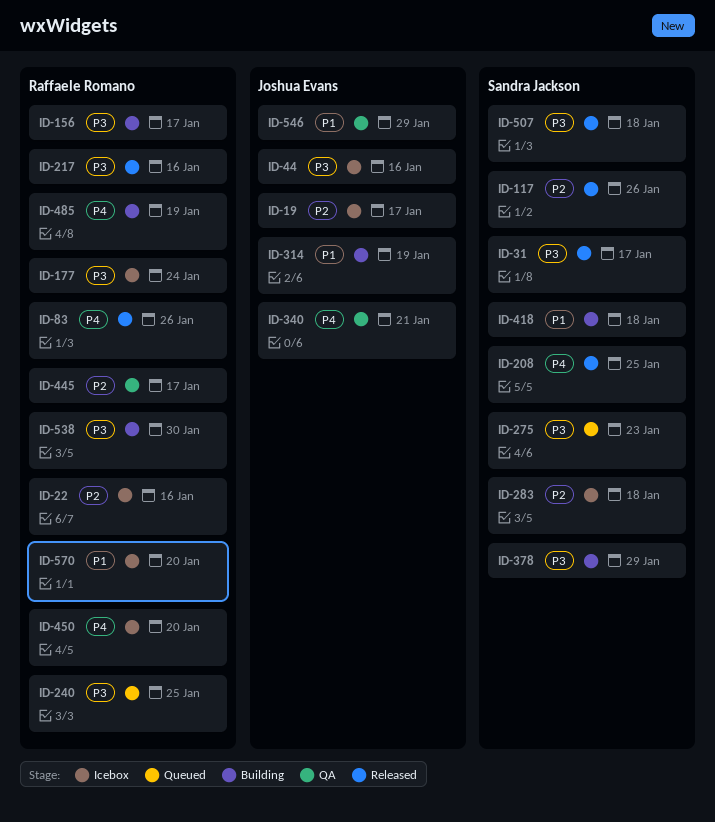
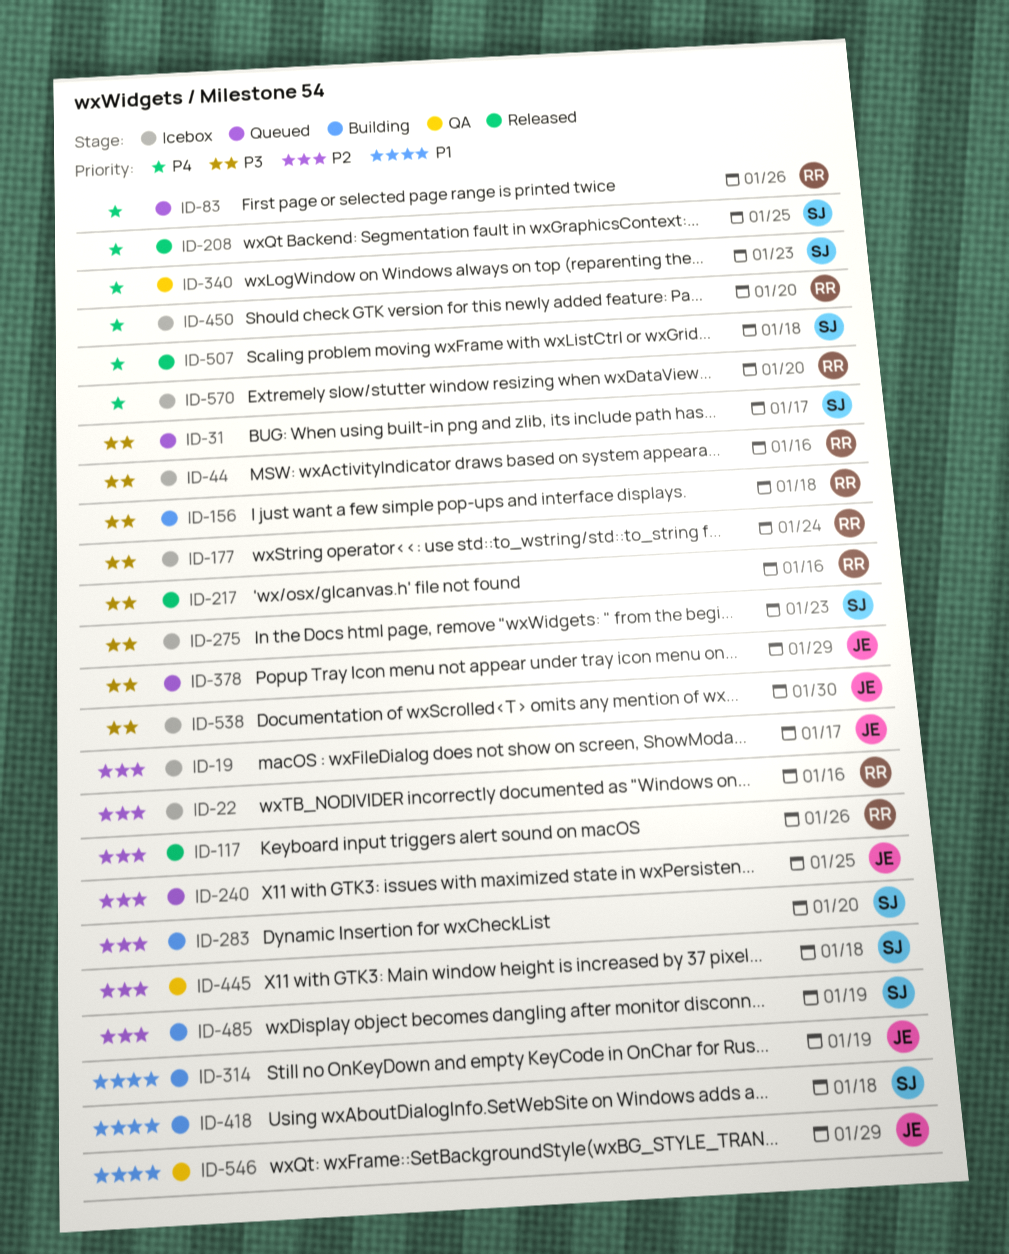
ID-31, status: Released -> Queued
ID-44, owner: Joshua Evans -> Raffaele Romano
ID-83, status: Released -> Queued
ID-117, owner: Sandra Jackson -> Raffaele Romano
ID-156, due: Jan 17 -> Jan 18
ID-240, owner: Raffaele Romano -> Joshua Evans
ID-240, priority: P3 -> P2
ID-275, status: Queued -> Icebox
ID-283, status: Icebox -> Building
ID-283, due: Jan 18 -> Jan 20
ID-340, owner: Joshua Evans -> Sandra Jackson
ID-340, due: Jan 21 -> Jan 23
ID-378, status: Building -> Queued
ID-378, owner: Sandra Jackson -> Joshua Evans
ID-445, owner: Raffaele Romano -> Sandra Jackson
ID-445, due: Jan 17 -> Jan 18
ID-485, owner: Raffaele Romano -> Sandra Jackson
ID-485, priority: P4 -> P2
ID-507, priority: P3 -> P4
ID-538, status: Building -> Icebox
ID-538, owner: Raffaele Romano -> Joshua Evans
ID-570, priority: P1 -> P4

